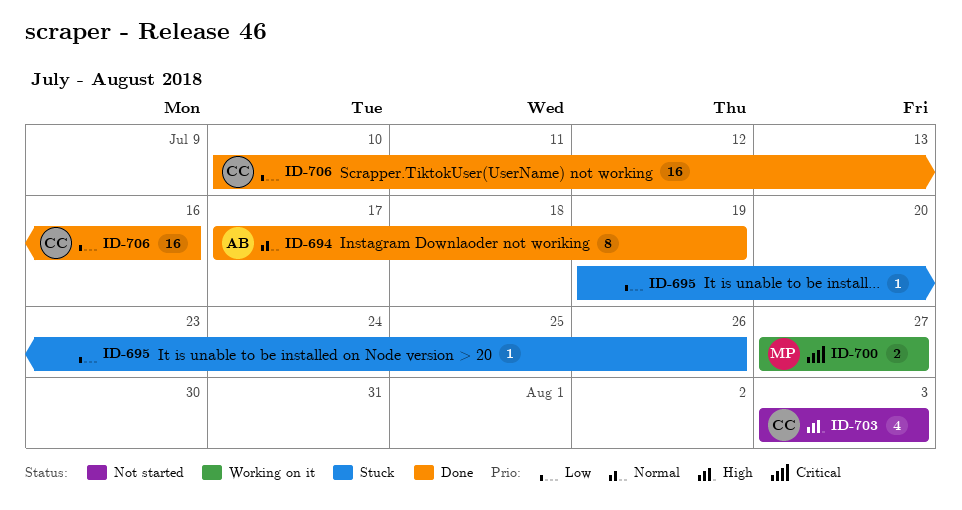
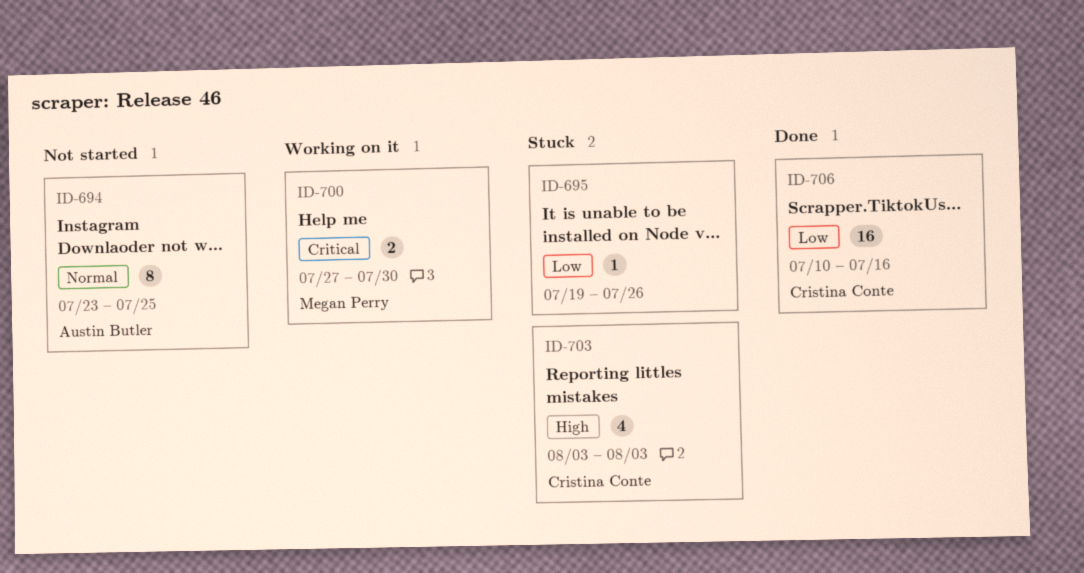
ID-694, status: Done -> Not started
ID-694, start: Jul 17 -> Jul 23
ID-694, due: Jul 19 -> Jul 25
ID-700, due: Jul 27 -> Jul 30
ID-703, status: Not started -> Stuck

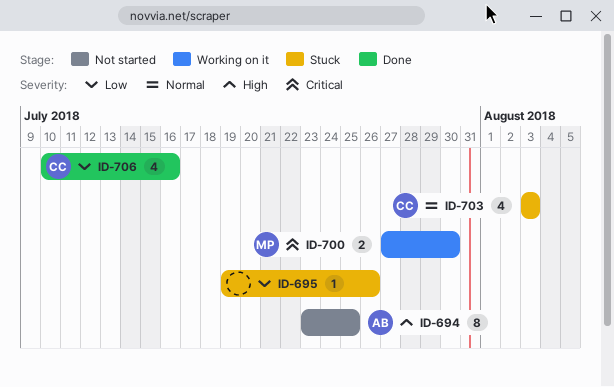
ID-694, priority: Normal -> High
ID-703, priority: High -> Normal
ID-706, estimate: 16 -> 4

